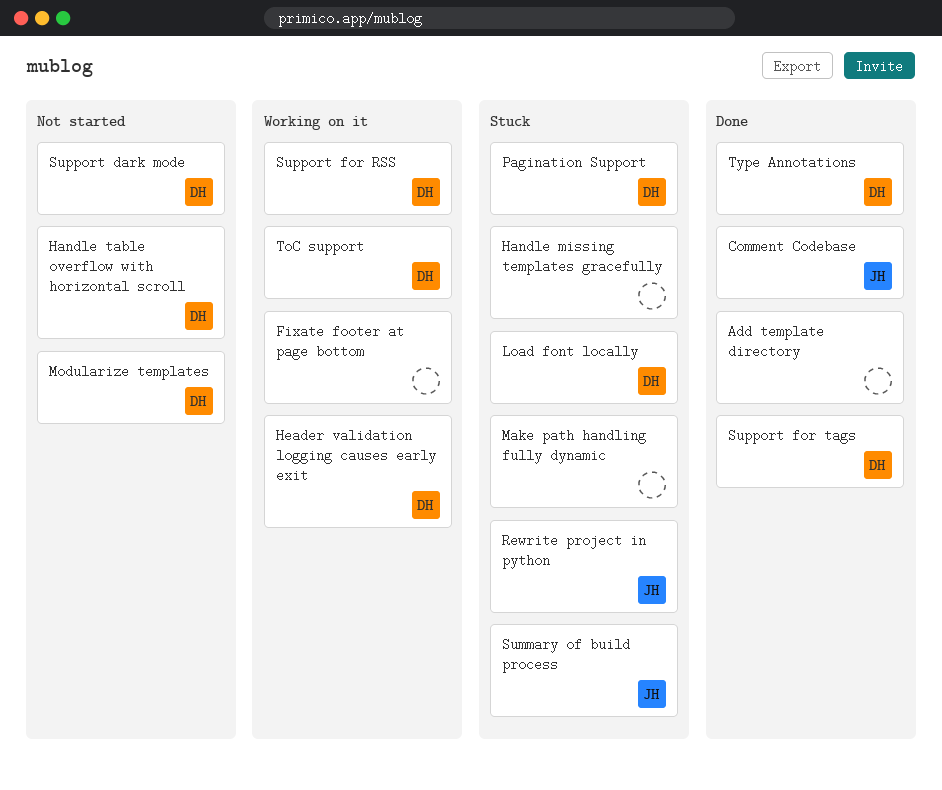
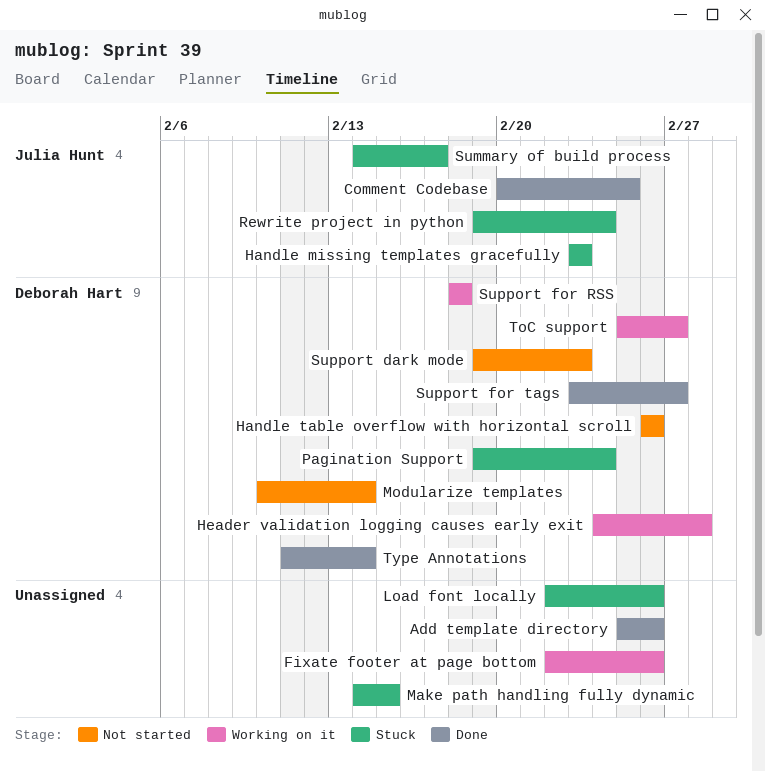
Handle missing templates gracefully, owner: none -> Julia Hunt
Load font locally, owner: Deborah Hart -> none

